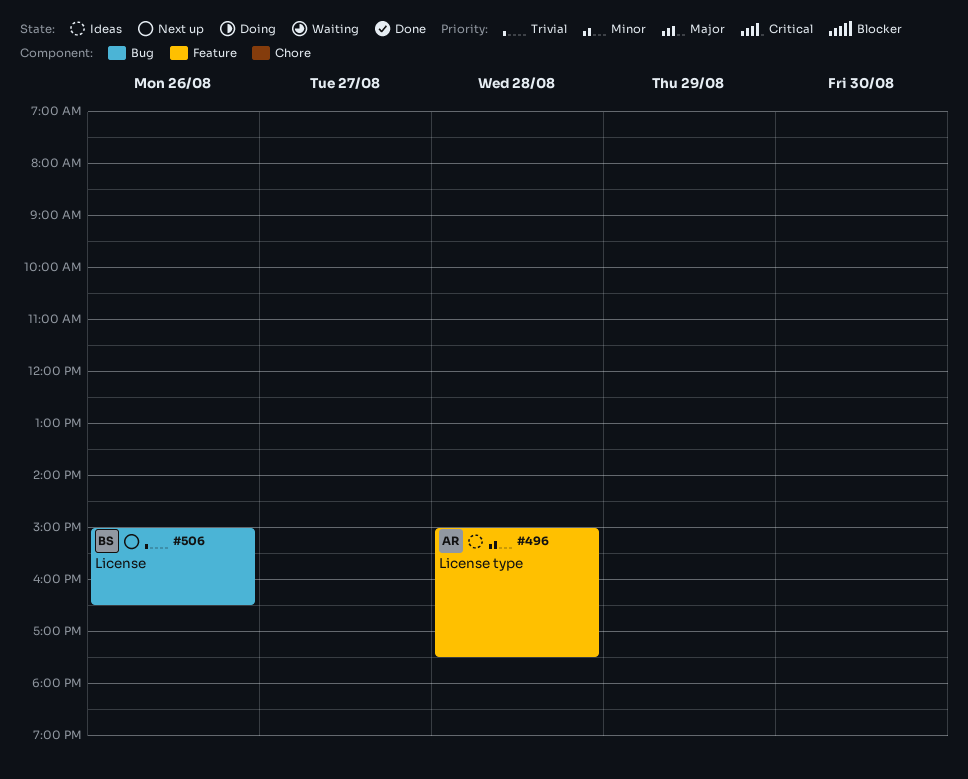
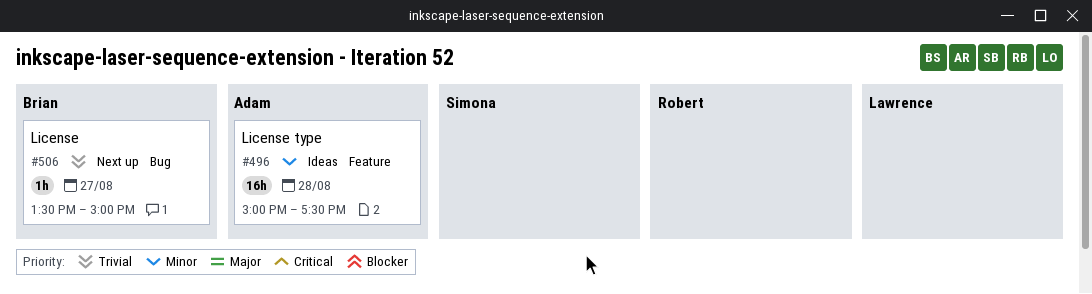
#506, day: Aug 26 -> Aug 27
#506, begins: 15:00 -> 13:30
#506, ends: 16:30 -> 15:00

